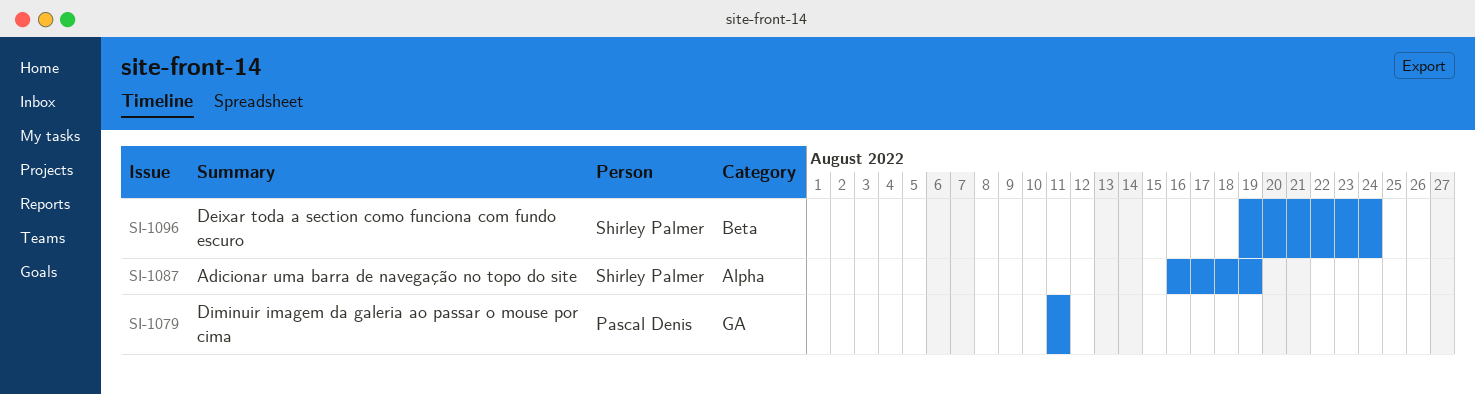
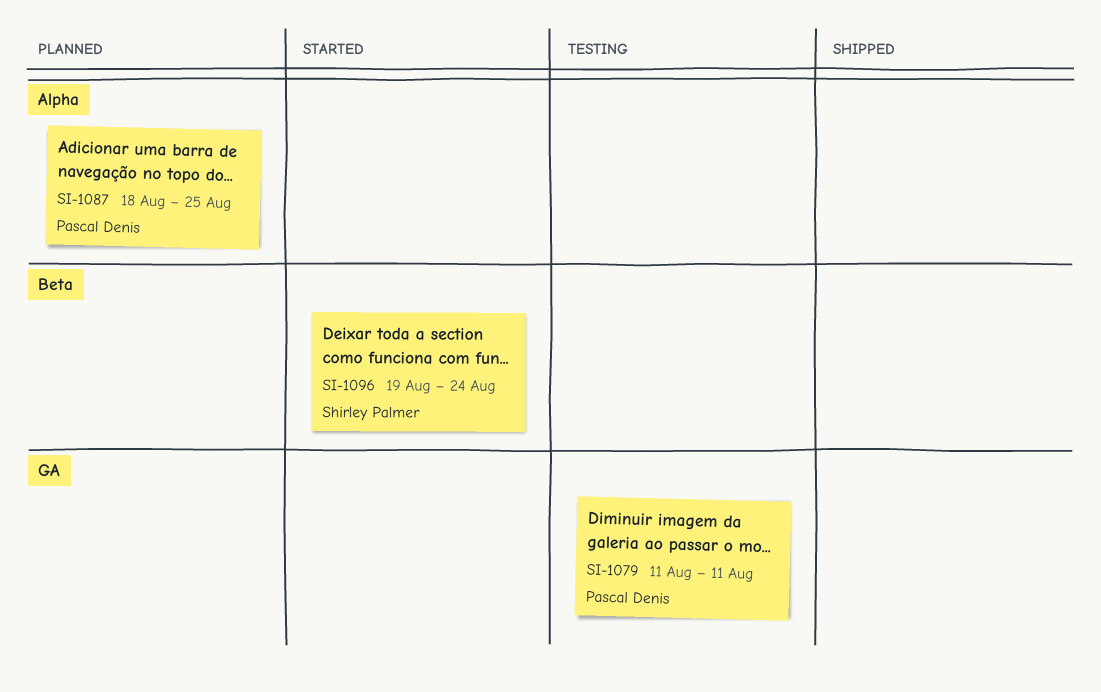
SI-1087, owner: Shirley Palmer -> Pascal Denis
SI-1087, start: Aug 16 -> Aug 18
SI-1087, due: Aug 19 -> Aug 25

